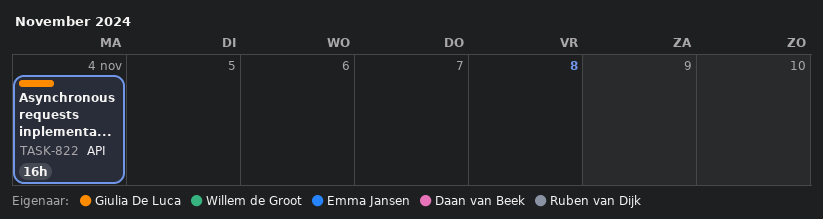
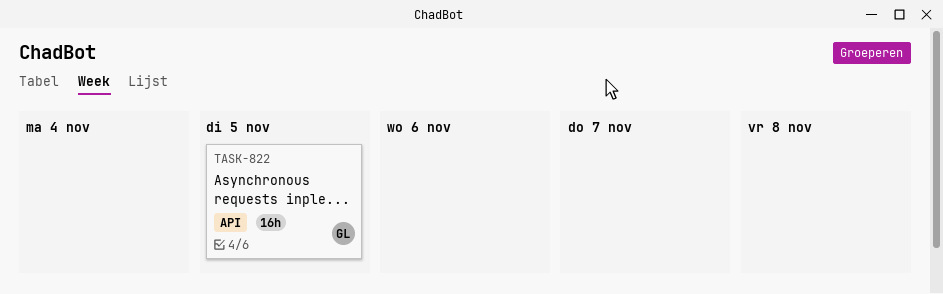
TASK-822, due: Nov 4 -> Nov 5

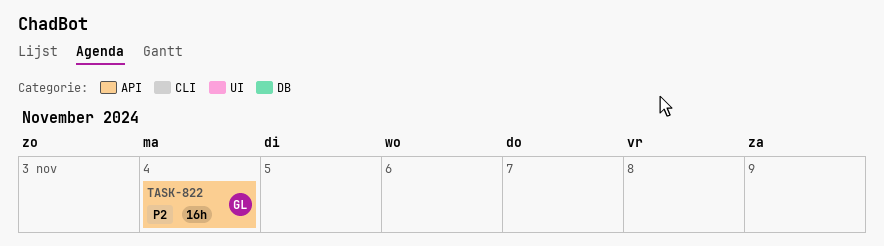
TASK-822, due: Nov 5 -> Nov 4

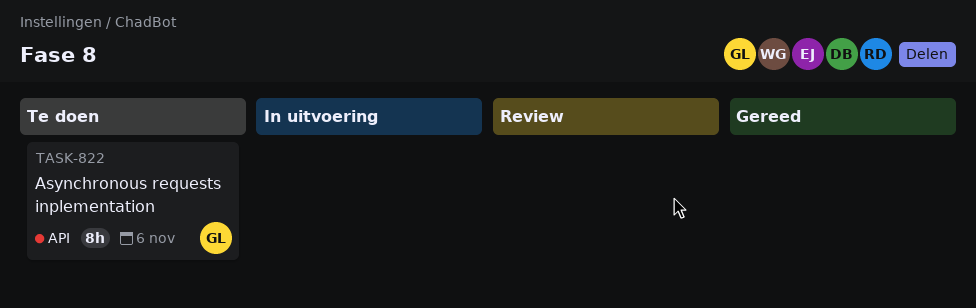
TASK-822, estimate: 16h -> 8h
TASK-822, due: Nov 4 -> Nov 6

